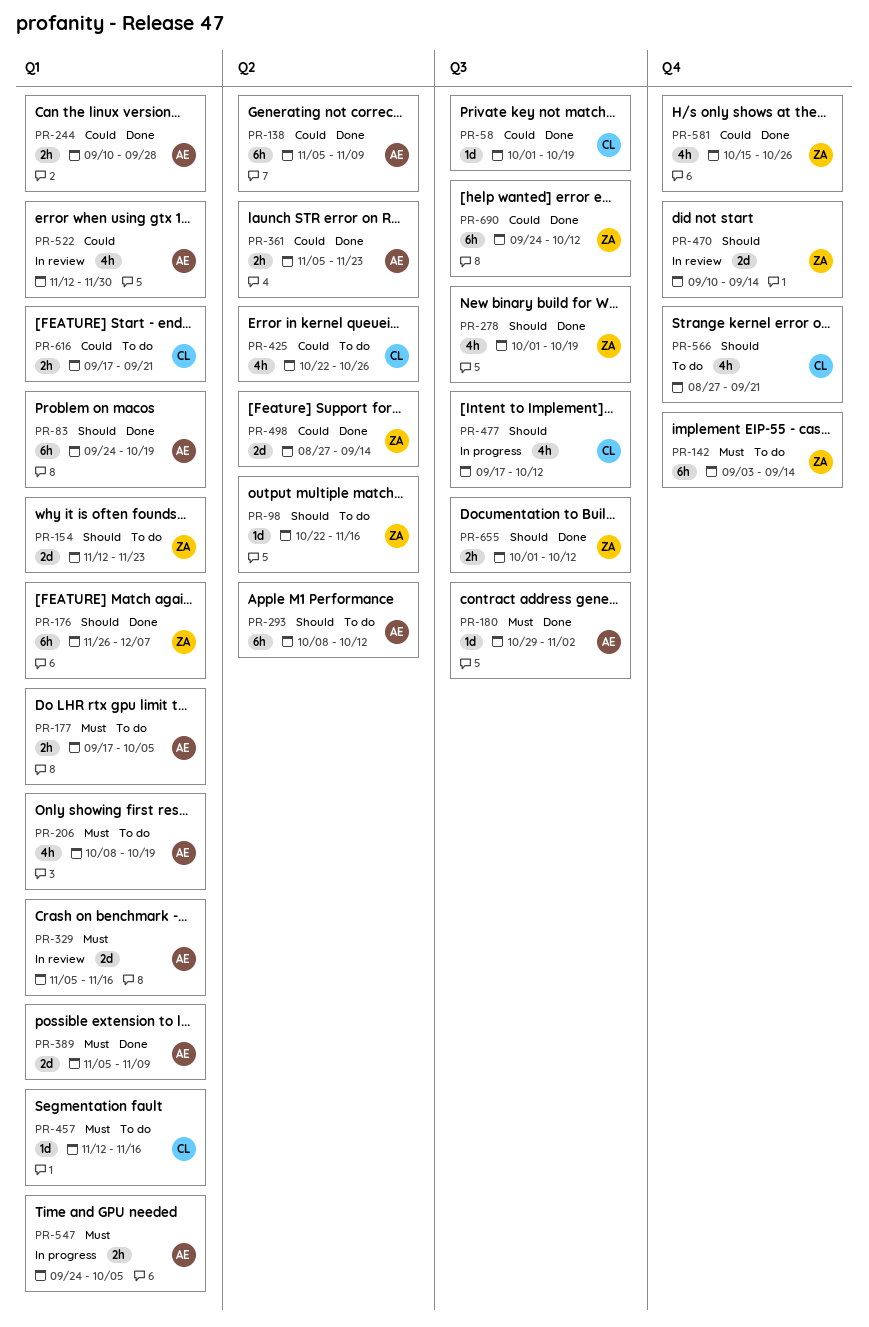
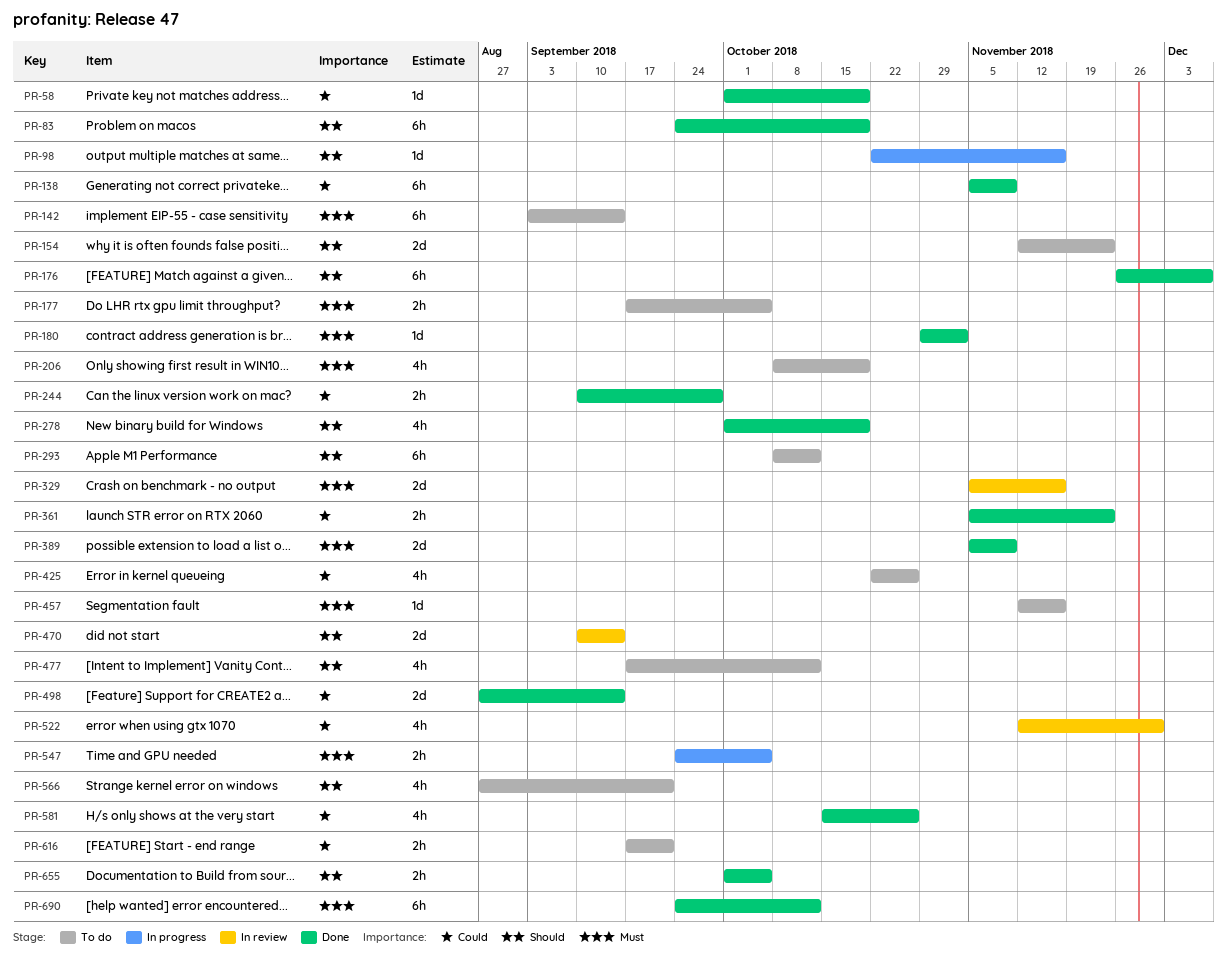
PR-98, status: To do -> In progress
PR-477, status: In progress -> To do
PR-655, due: Oct 12 -> Oct 5
PR-690, priority: Could -> Must

